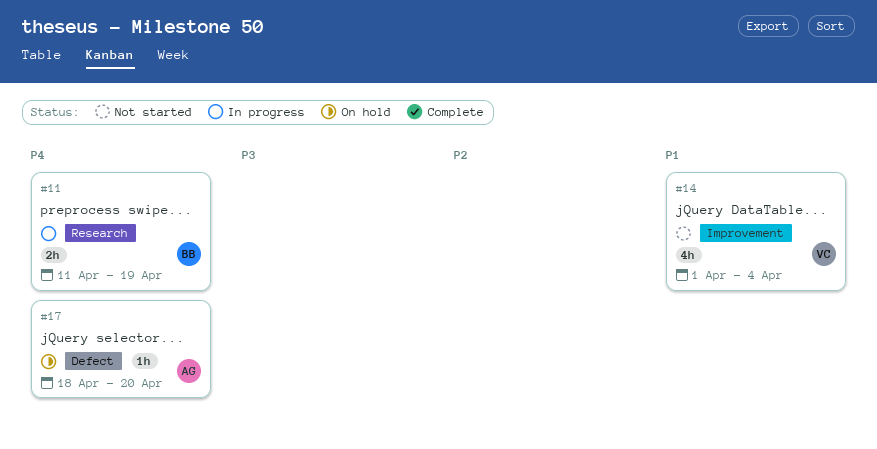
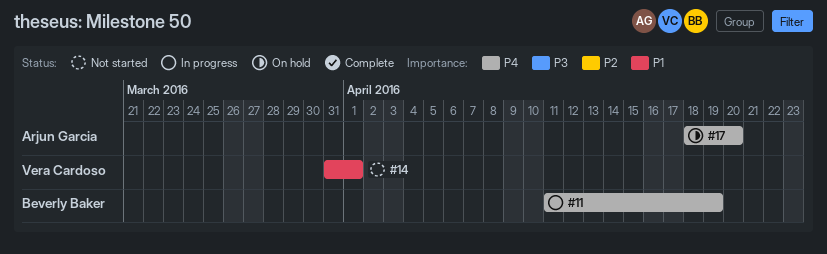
#14, start: Apr 1 -> Mar 31
#14, due: Apr 4 -> Apr 1

